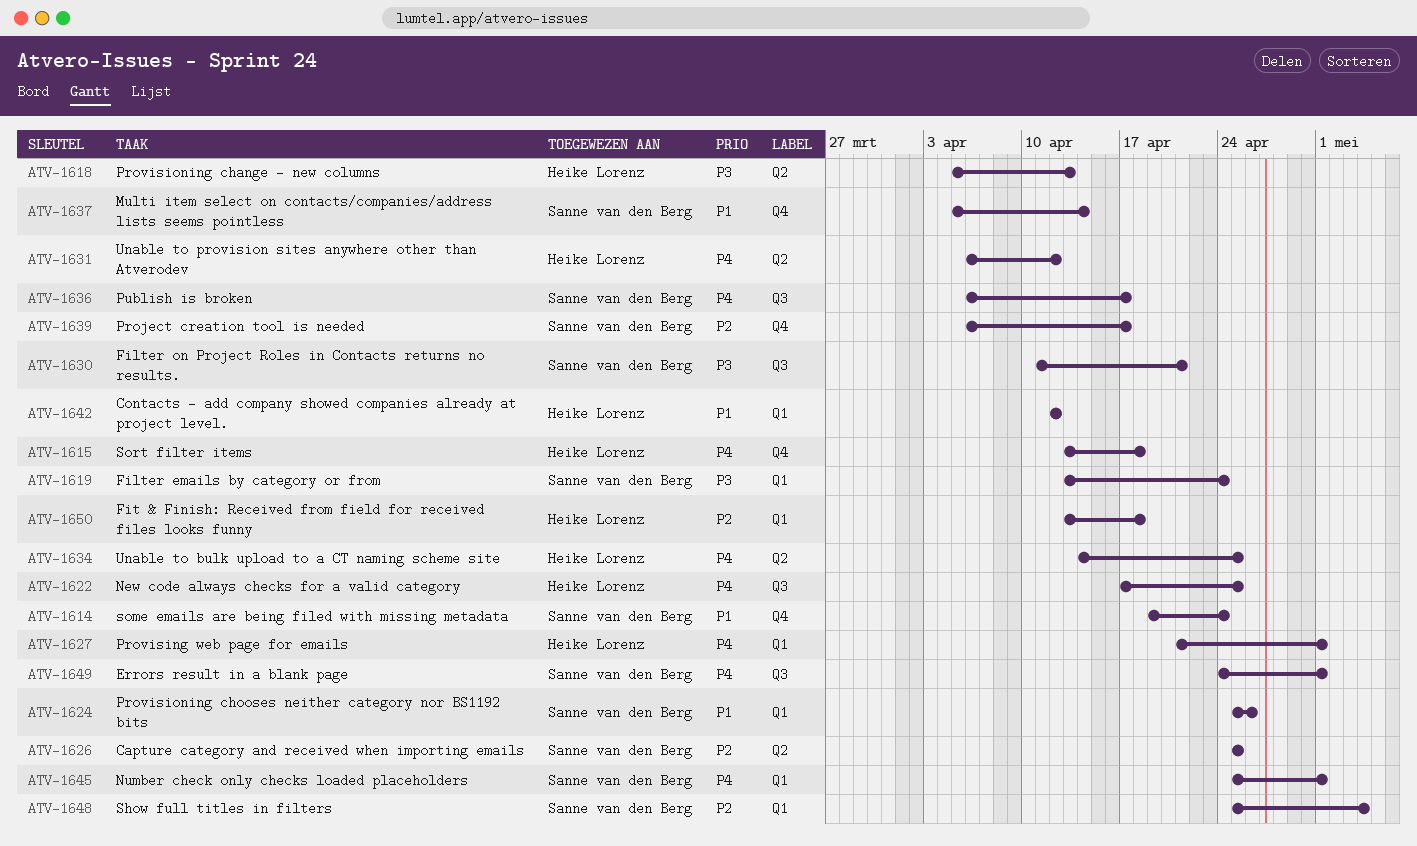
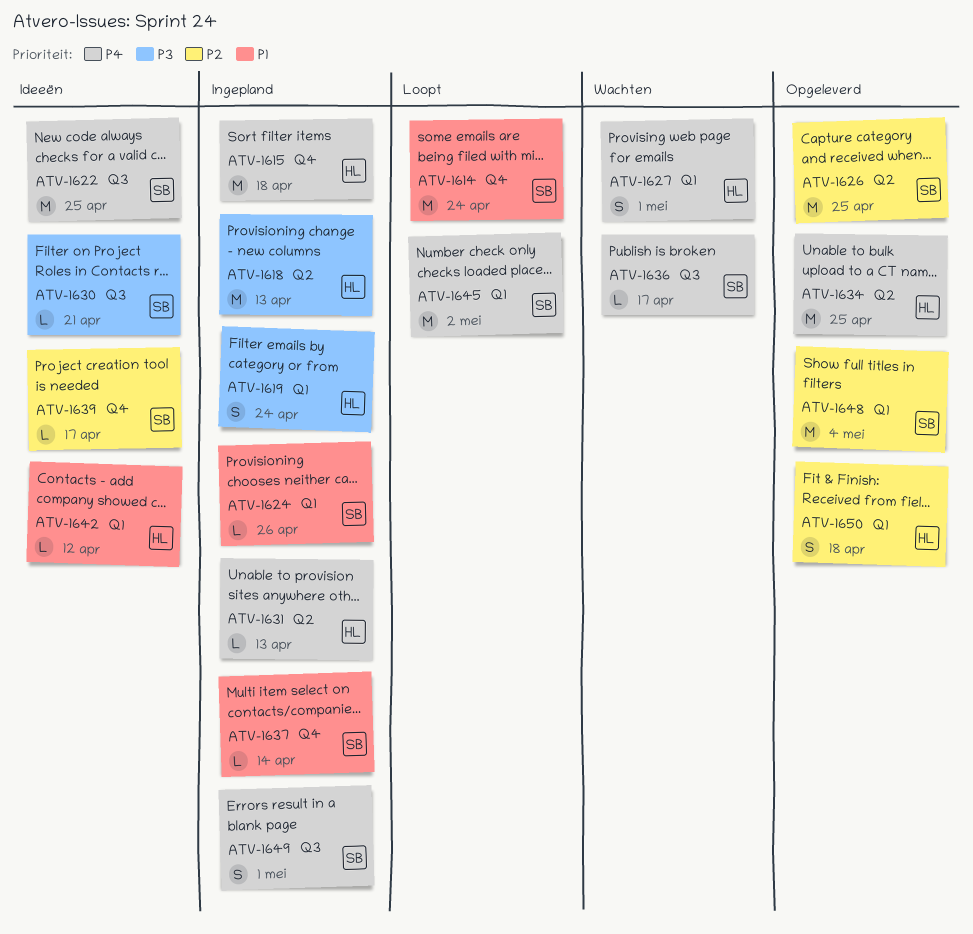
ATV-1619, owner: Sanne van den Berg -> Heike Lorenz
ATV-1622, owner: Heike Lorenz -> Sanne van den Berg
ATV-1631, due: Apr 12 -> Apr 13
ATV-1645, due: May 1 -> May 2

